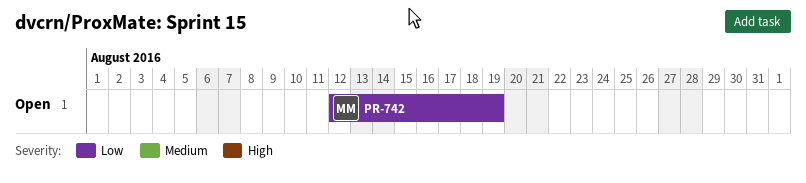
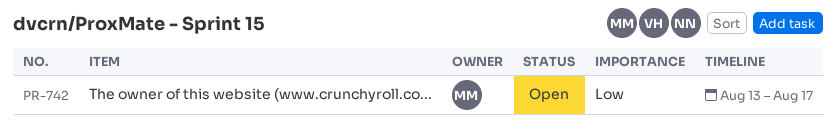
PR-742, start: Aug 12 -> Aug 13
PR-742, due: Aug 19 -> Aug 17

